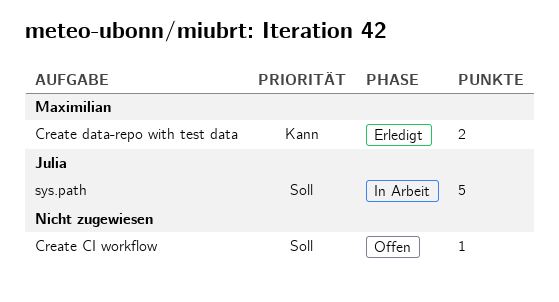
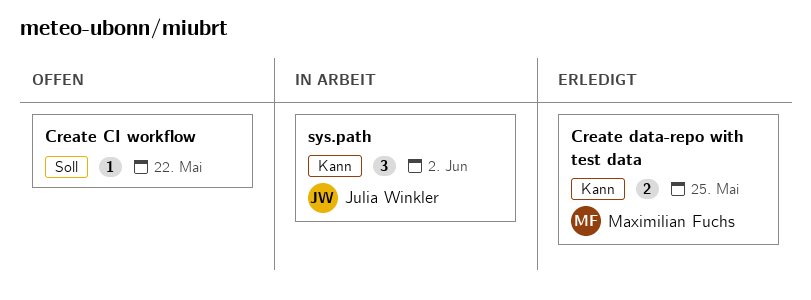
sys.path, priority: Soll -> Kann
sys.path, estimate: 5 -> 3

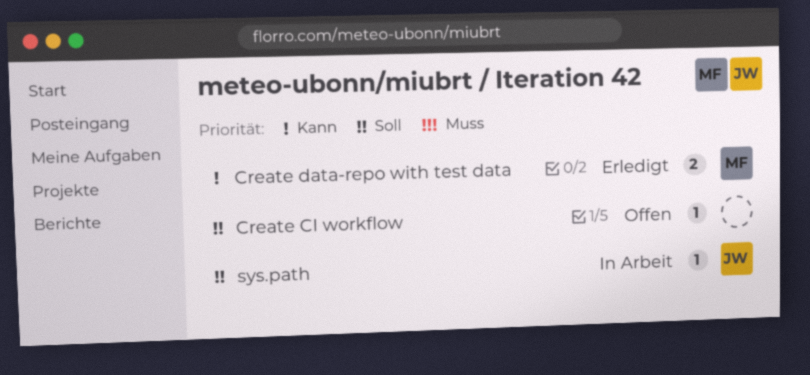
sys.path, priority: Kann -> Soll
sys.path, estimate: 3 -> 1

